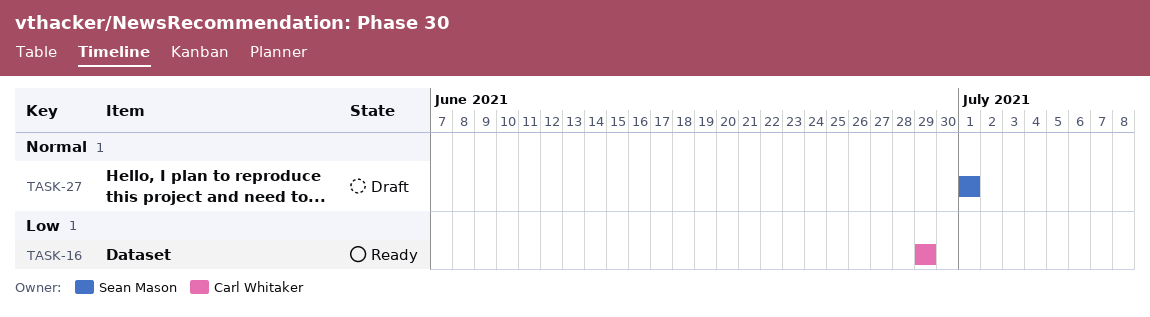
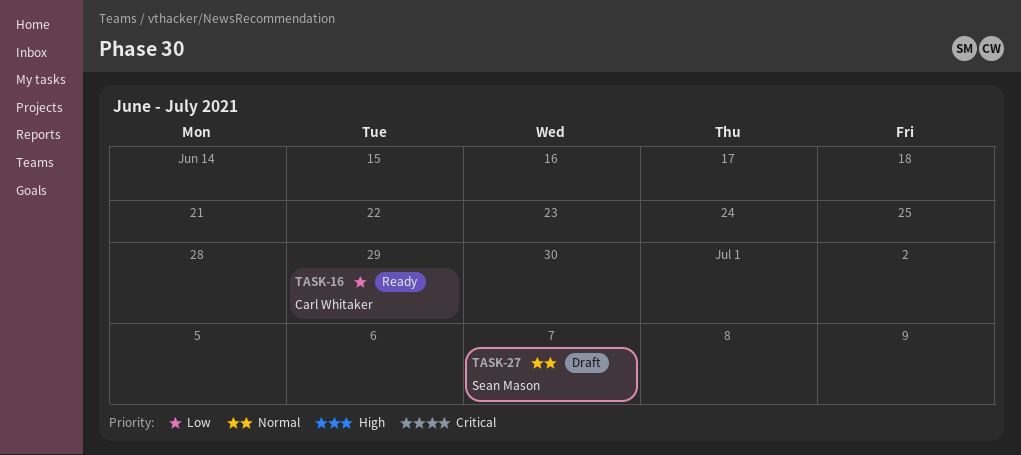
TASK-27, due: Jul 1 -> Jul 7

